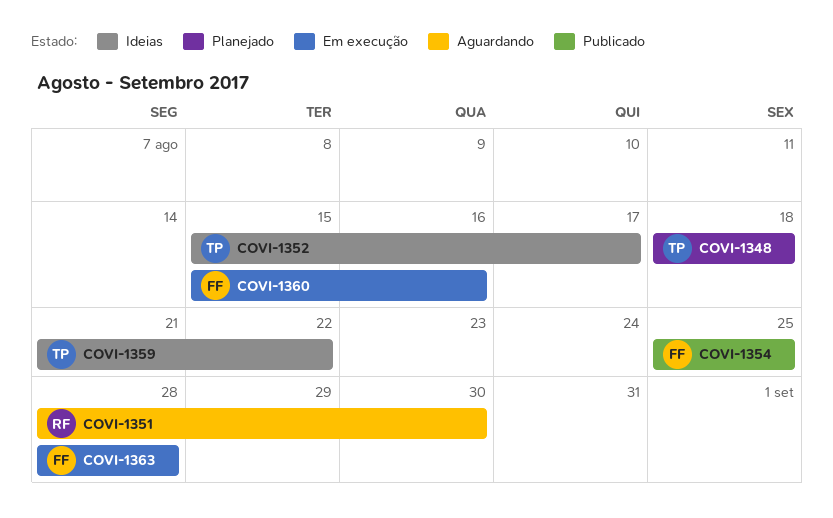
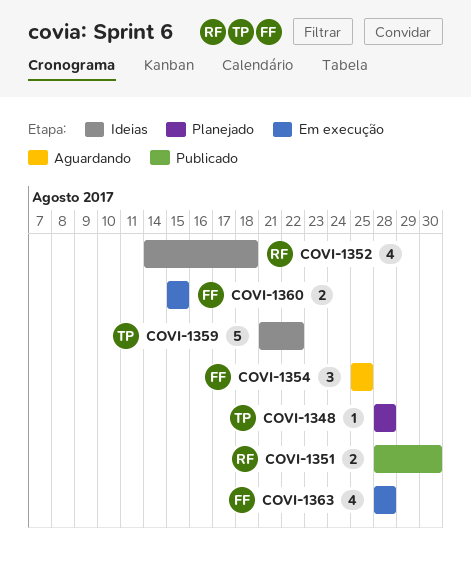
COVI-1348, start: Aug 18 -> Aug 28
COVI-1348, due: Aug 18 -> Aug 28
COVI-1351, status: Aguardando -> Publicado
COVI-1352, owner: TP -> RF
COVI-1352, start: Aug 15 -> Aug 14
COVI-1352, due: Aug 17 -> Aug 18
COVI-1354, status: Publicado -> Aguardando
COVI-1360, due: Aug 16 -> Aug 15

